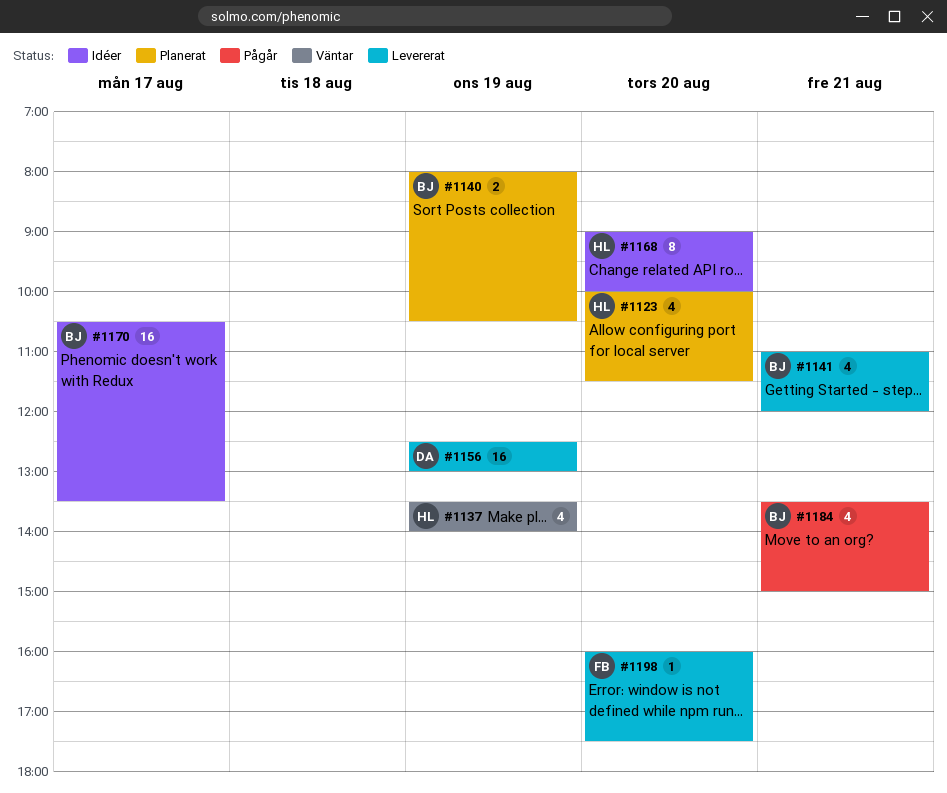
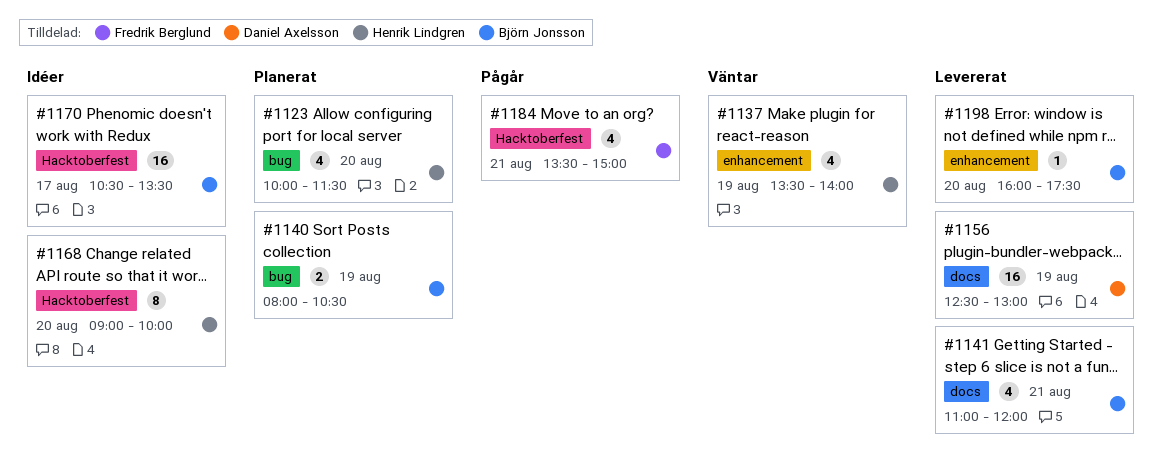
#1184, owner: Björn Jonsson -> Fredrik Berglund
#1198, owner: Fredrik Berglund -> Björn Jonsson

